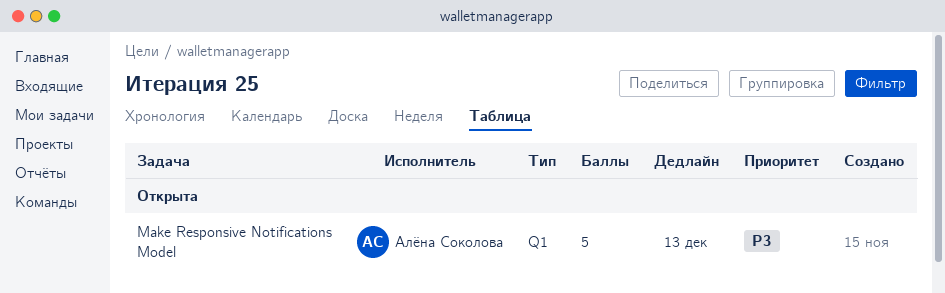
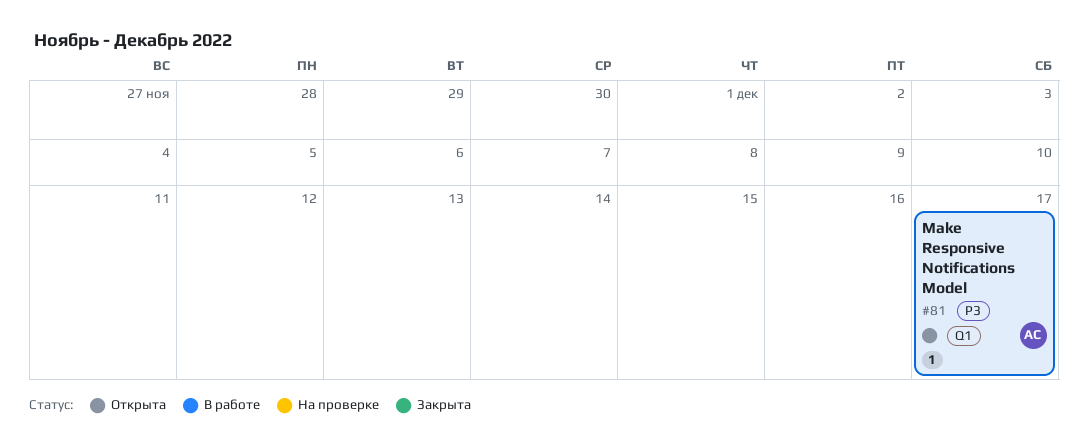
Make Responsive Notifications Model, estimate: 5 -> 1
Make Responsive Notifications Model, due: Dec 13 -> Dec 17

